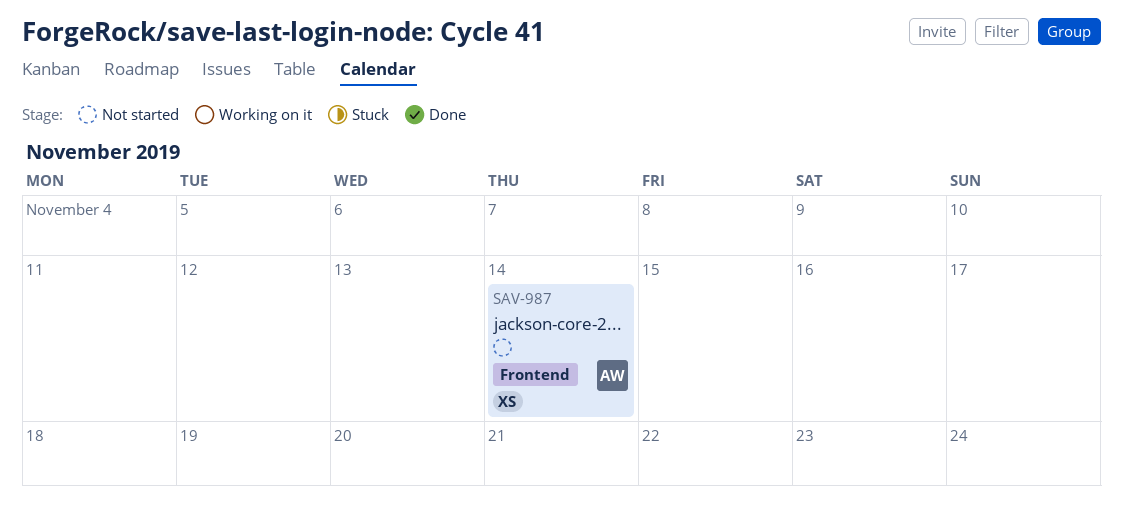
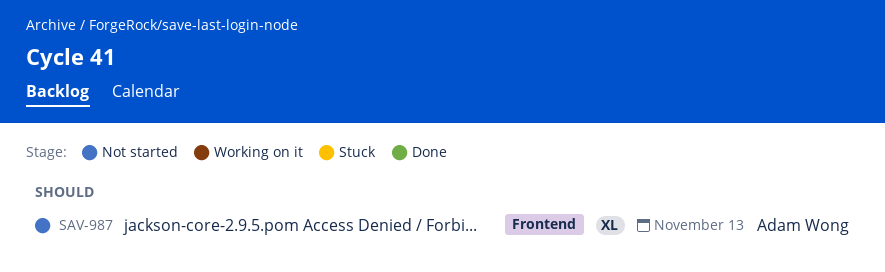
SAV-987, estimate: XS -> XL
SAV-987, due: Nov 14 -> Nov 13

